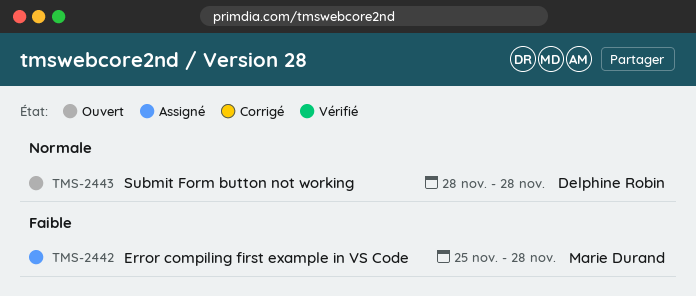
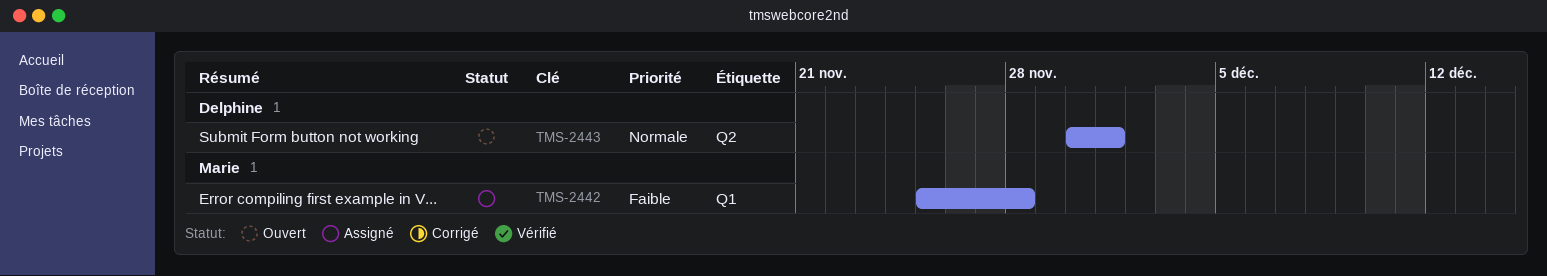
TMS-2443, start: Nov 28 -> Nov 30
TMS-2443, due: Nov 28 -> Dec 1

